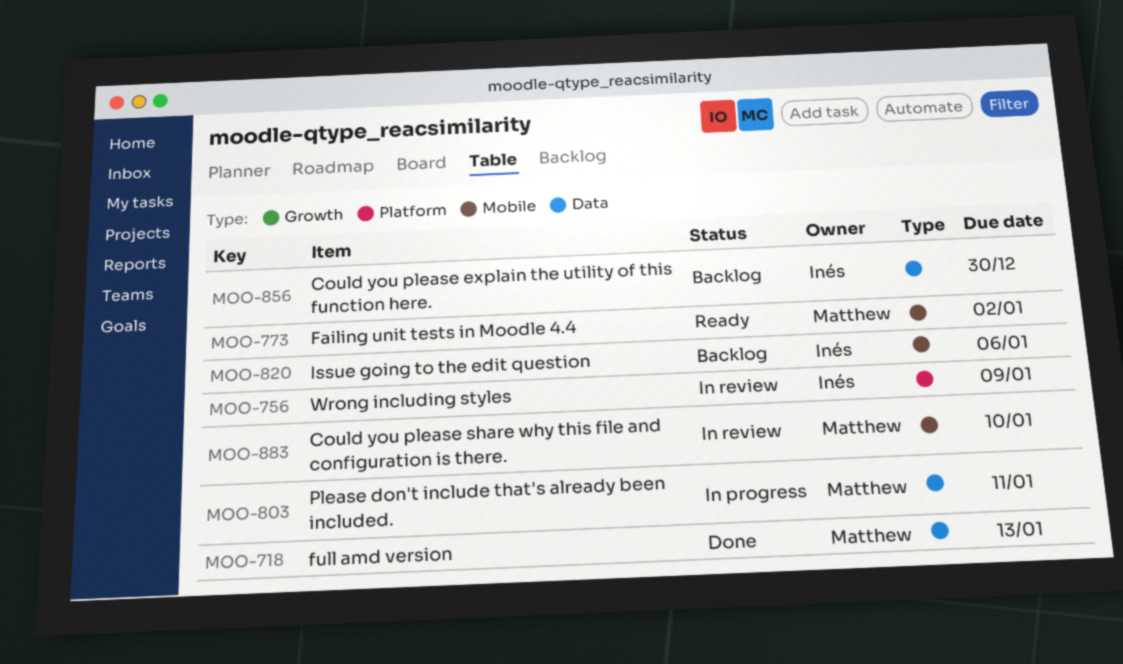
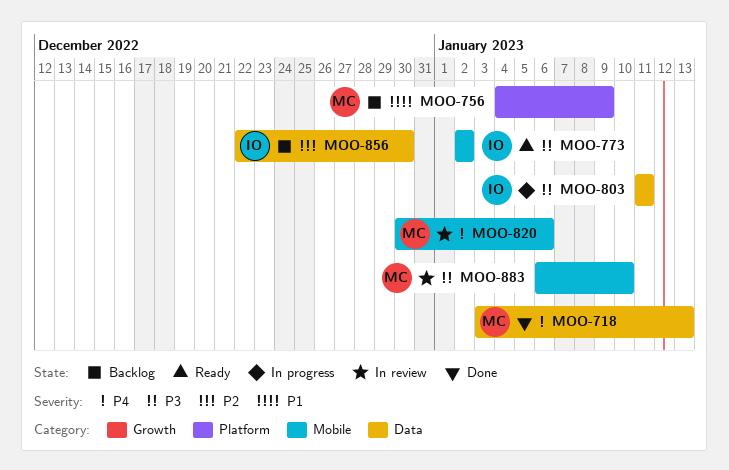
MOO-756, status: In review -> Backlog
MOO-756, owner: Inés -> Matthew
MOO-773, owner: Matthew -> Inés
MOO-803, owner: Matthew -> Inés
MOO-820, status: Backlog -> In review
MOO-820, owner: Inés -> Matthew

